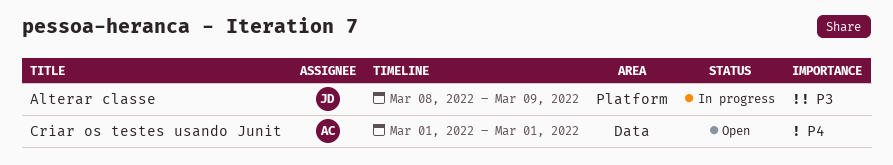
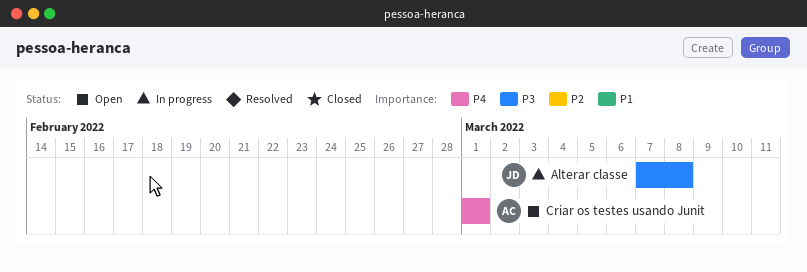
Alterar classe, start: Mar 8 -> Mar 7
Alterar classe, due: Mar 9 -> Mar 8

